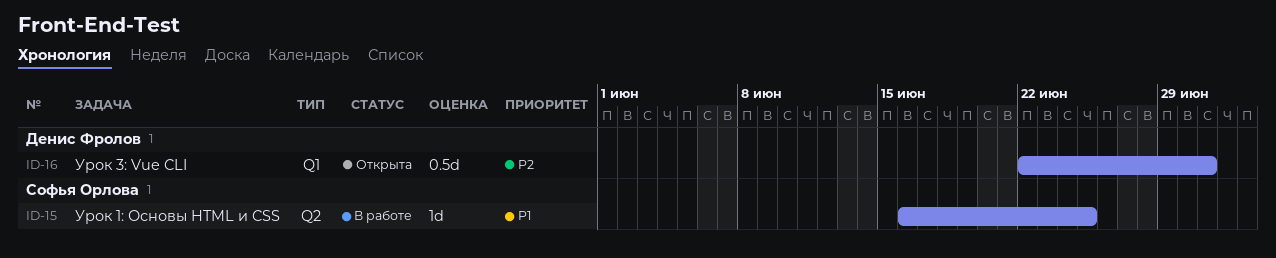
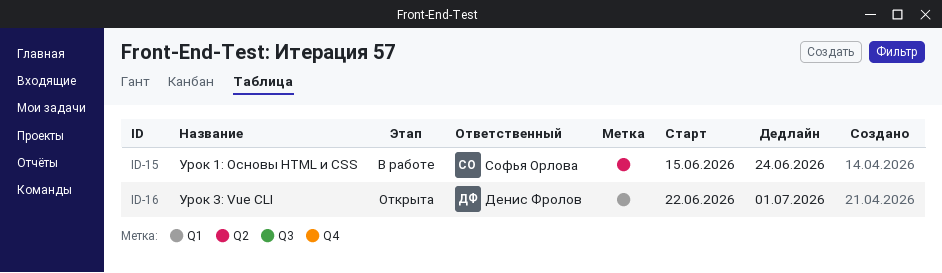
ID-15, start: Jun 16 -> Jun 15
ID-15, due: Jun 25 -> Jun 24

